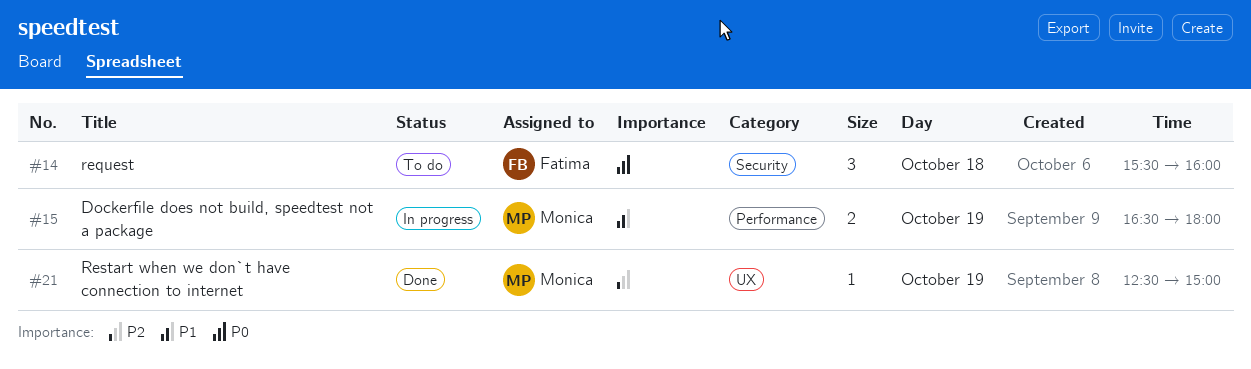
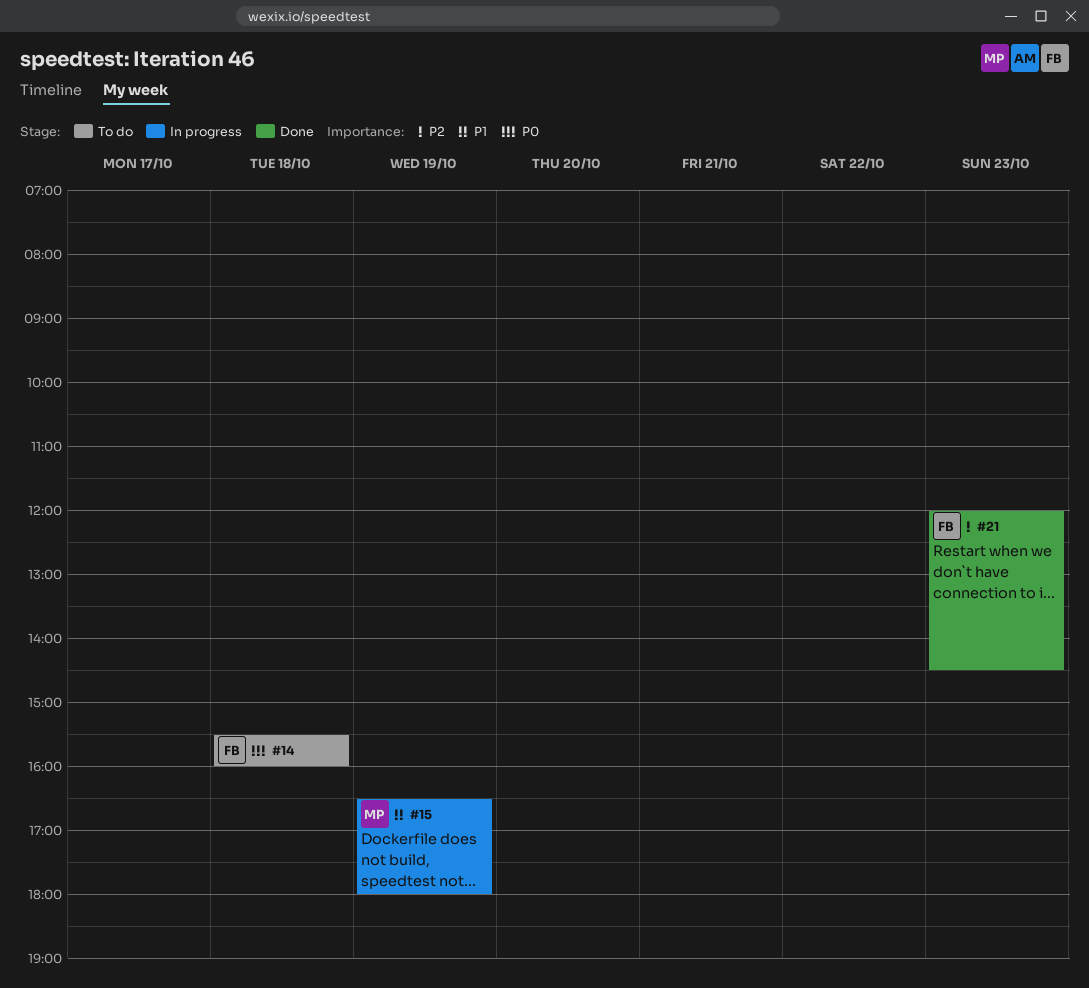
#21, owner: Monica -> Fatima
#21, day: Oct 19 -> Oct 23
#21, begins: 12:30 -> 12:00
#21, ends: 15:00 -> 14:30

